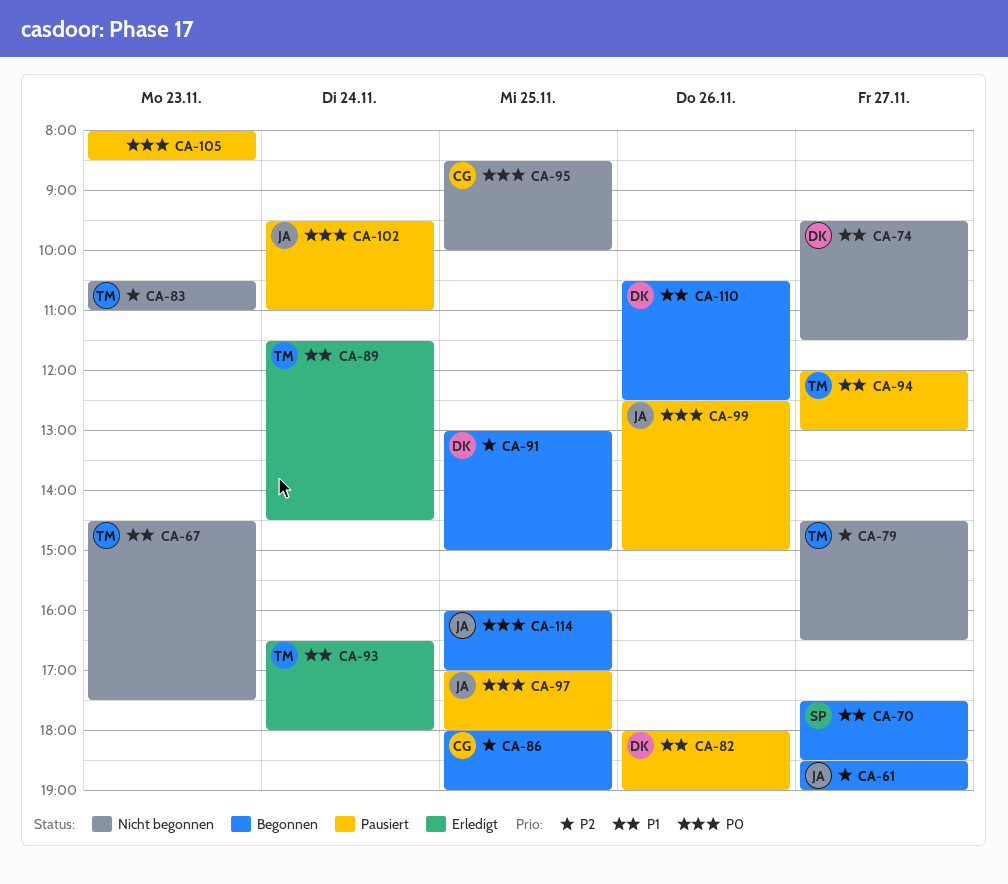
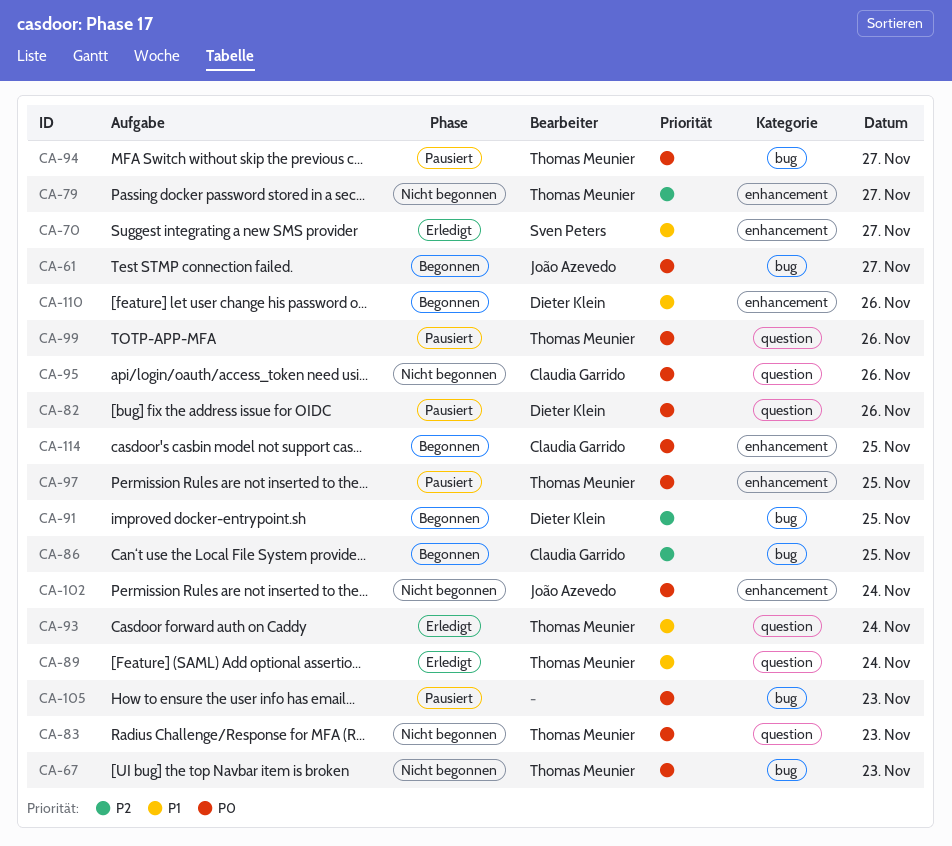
CA-61, priority: P2 -> P0
CA-67, priority: P1 -> P0
CA-70, status: Begonnen -> Erledigt
CA-74: present -> none
CA-82, priority: P1 -> P0
CA-83, priority: P2 -> P0
CA-94, priority: P1 -> P0
CA-95, day: Nov 25 -> Nov 26
CA-97, owner: João Azevedo -> Thomas Meunier
CA-99, owner: João Azevedo -> Thomas Meunier
CA-102, status: Pausiert -> Nicht begonnen
CA-114, owner: João Azevedo -> Claudia Garrido

